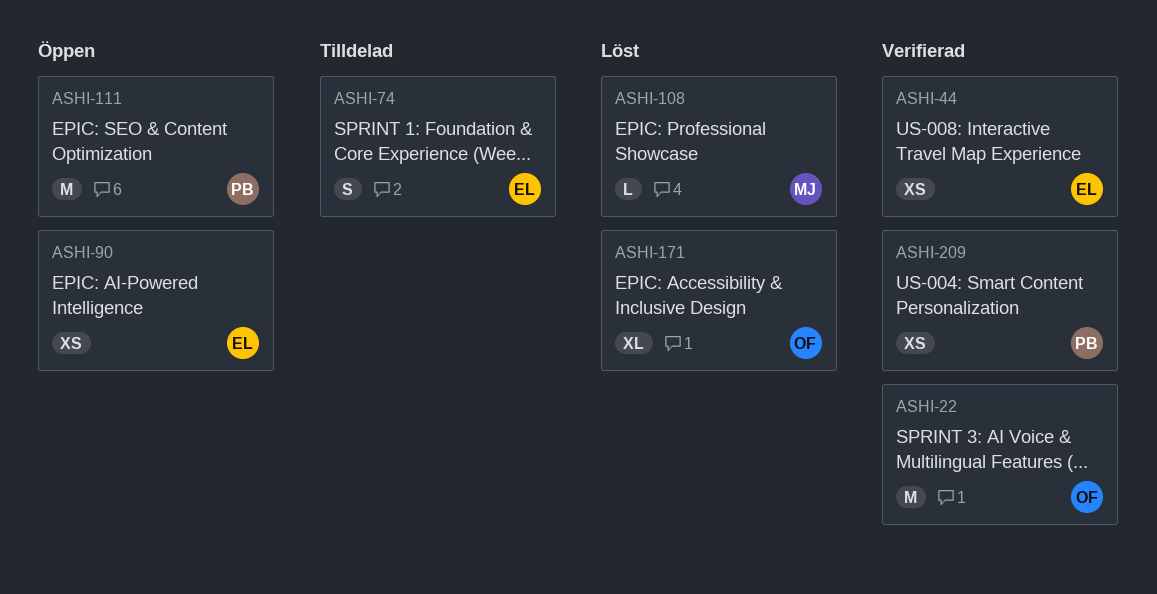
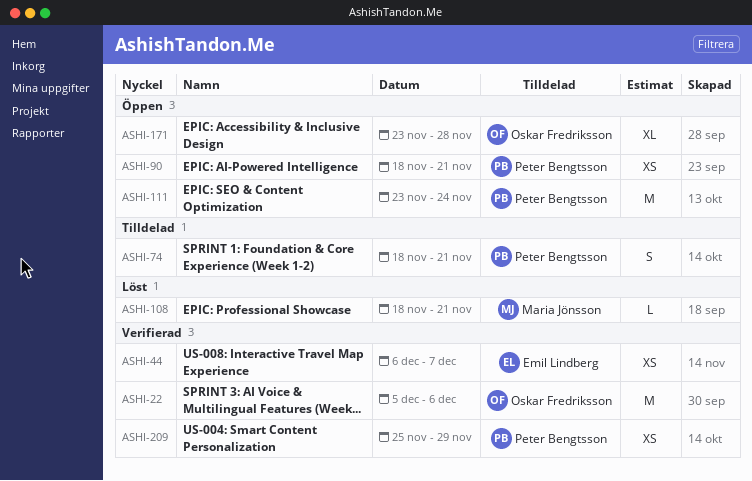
ASHI-74, owner: Emil Lindberg -> Peter Bengtsson
ASHI-90, owner: Emil Lindberg -> Peter Bengtsson
ASHI-171, status: Löst -> Öppen

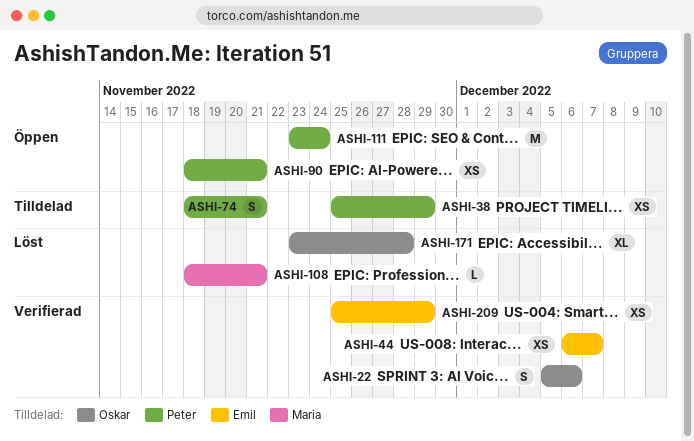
ASHI-22, estimate: M -> S
ASHI-38: none -> present
ASHI-171, status: Öppen -> Löst
ASHI-209, owner: Peter Bengtsson -> Emil Lindberg

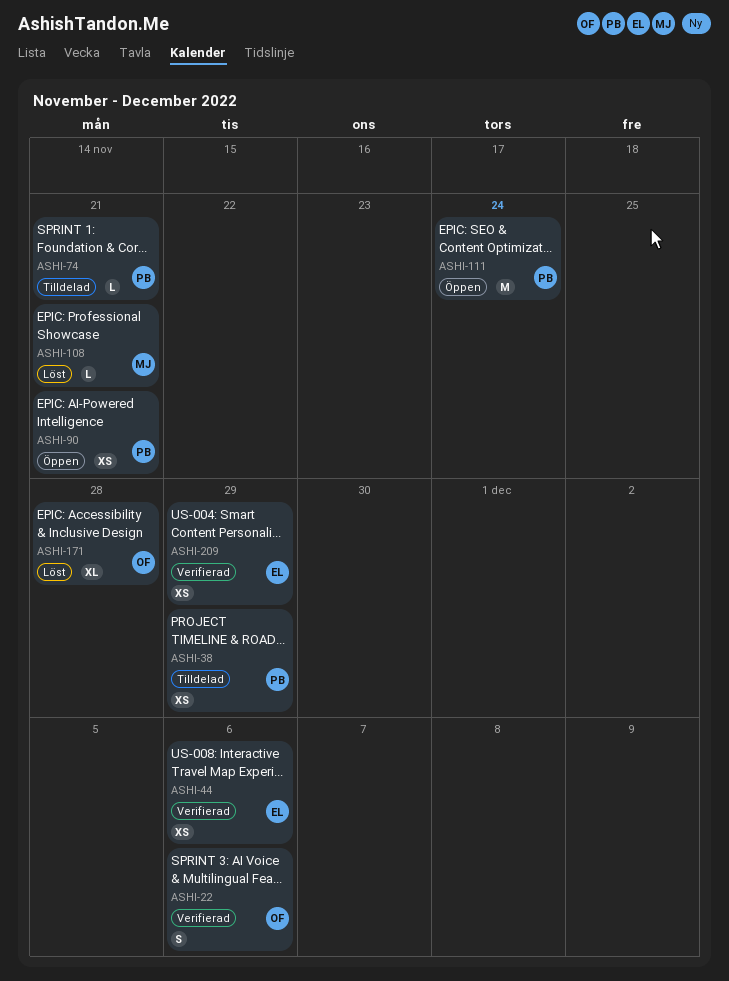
ASHI-44, due: Dec 7 -> Dec 6
ASHI-74, estimate: S -> L

